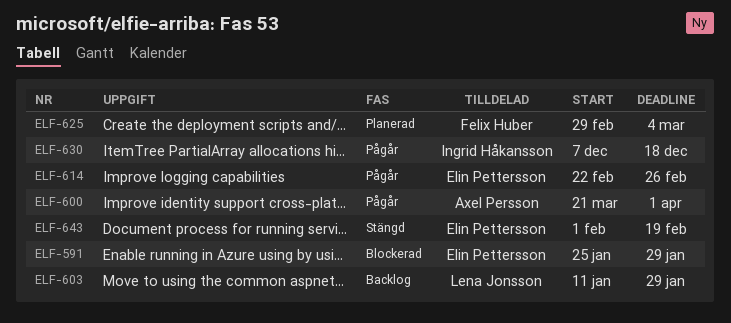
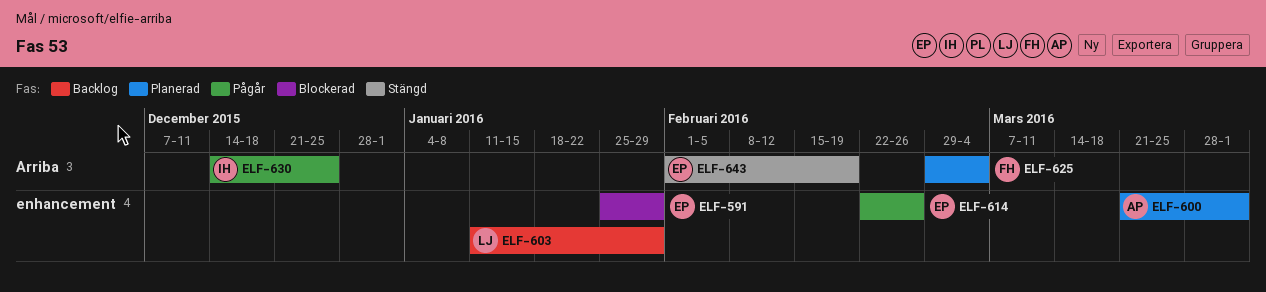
ELF-600, status: Pågår -> Planerad
ELF-630, start: Dec 7 -> Dec 14
ELF-630, due: Dec 18 -> Dec 25

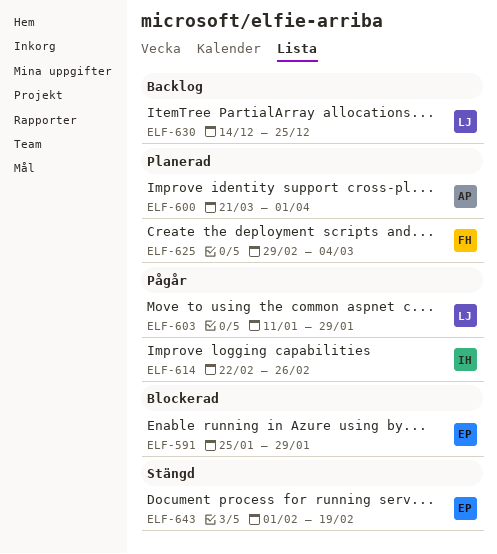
ELF-603, status: Backlog -> Pågår
ELF-614, owner: EP -> IH
ELF-630, status: Pågår -> Backlog
ELF-630, owner: IH -> LJ

